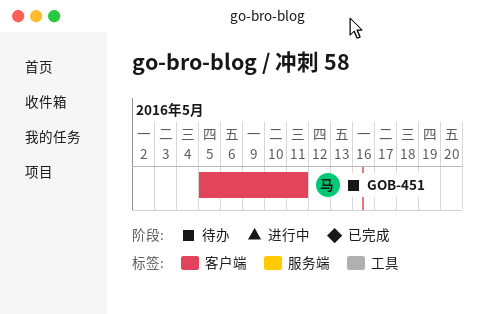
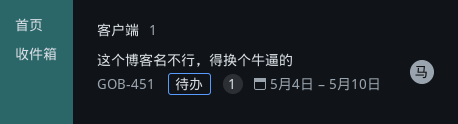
GOB-451, start: May 5 -> May 4
GOB-451, due: May 11 -> May 10

